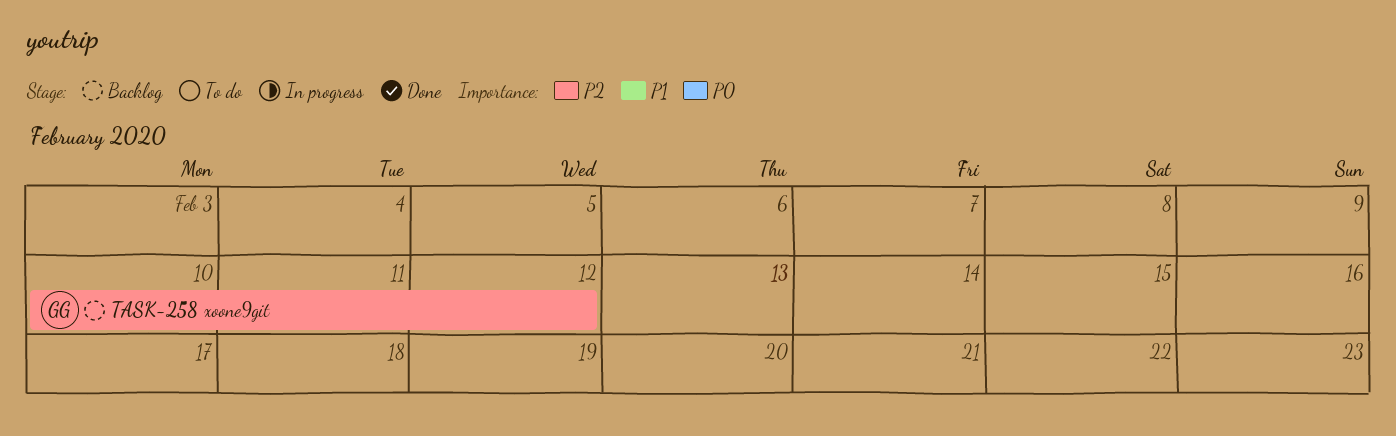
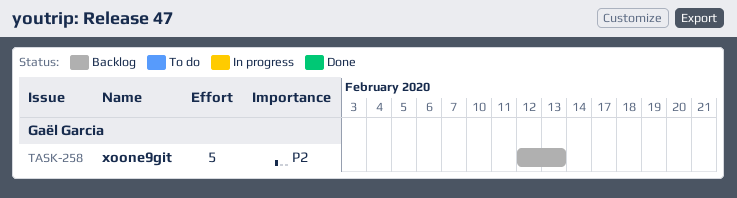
TASK-258, start: Feb 10 -> Feb 12
TASK-258, due: Feb 12 -> Feb 13

